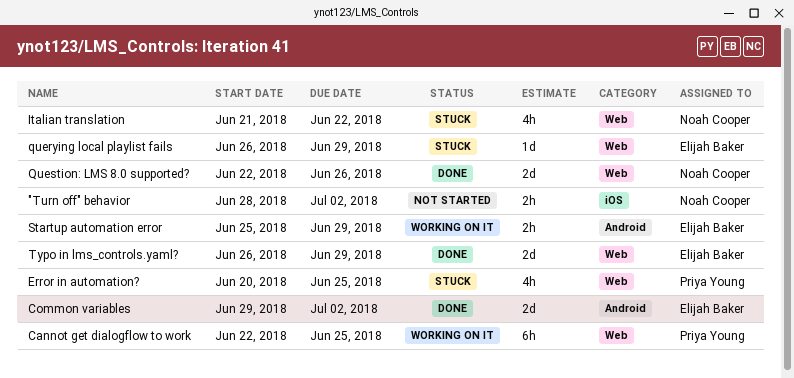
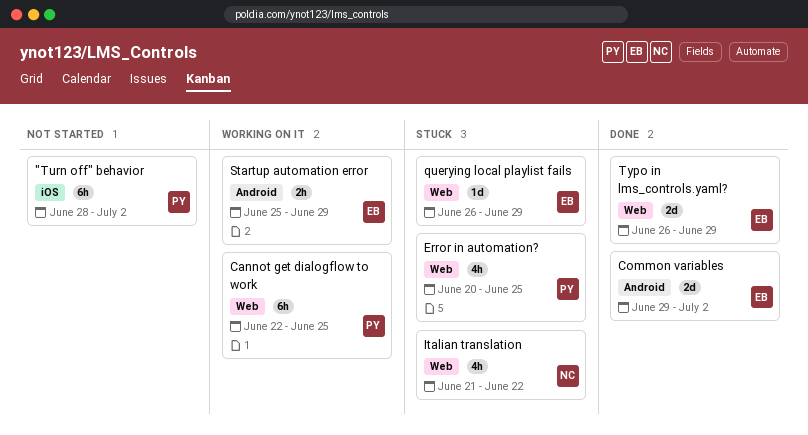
"Turn off" behavior, owner: Noah Cooper -> Priya Young
"Turn off" behavior, estimate: 2h -> 6h
Question: LMS 8.0 supported?: present -> none

